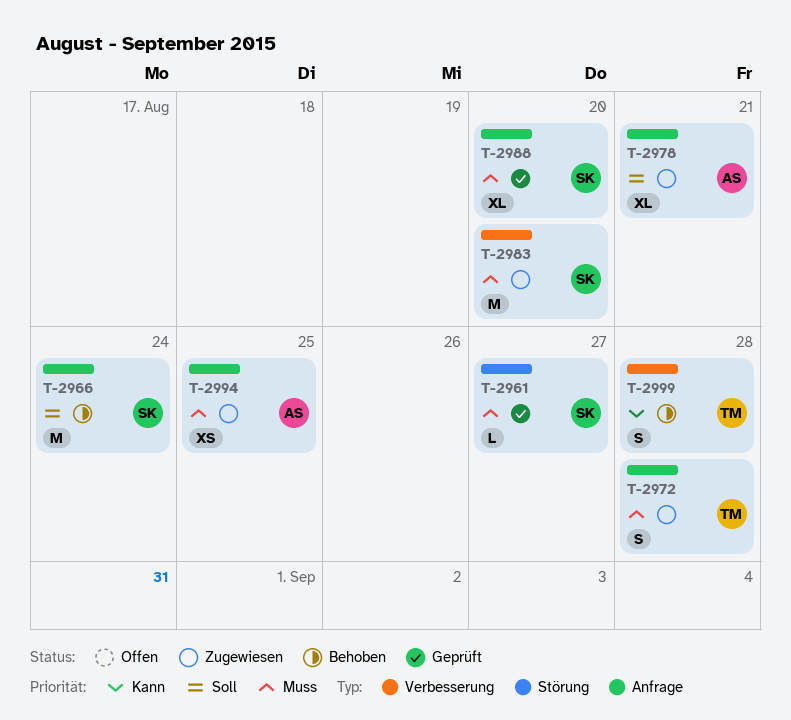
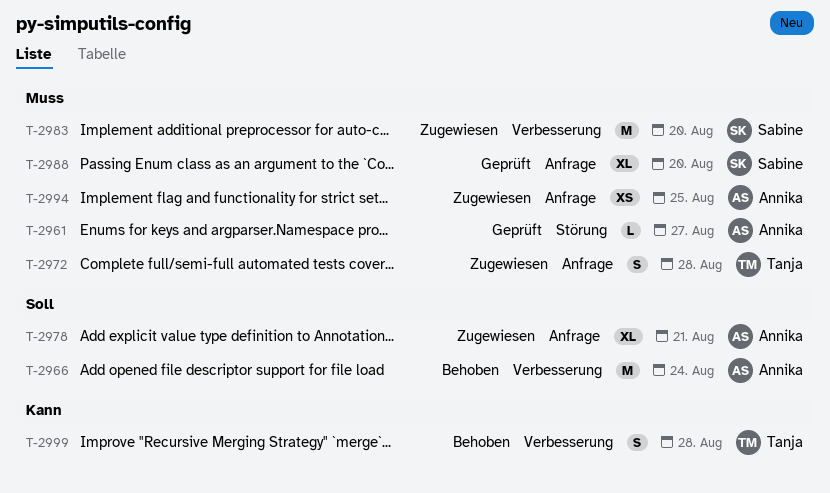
T-2961, owner: Sabine -> Annika
T-2966, owner: Sabine -> Annika
T-2966, label: Anfrage -> Verbesserung

